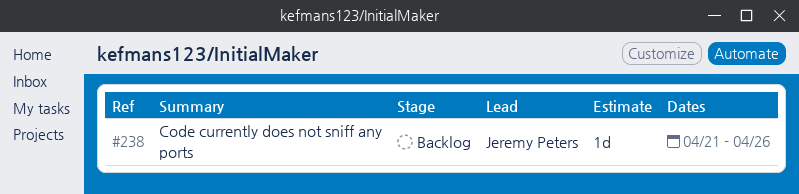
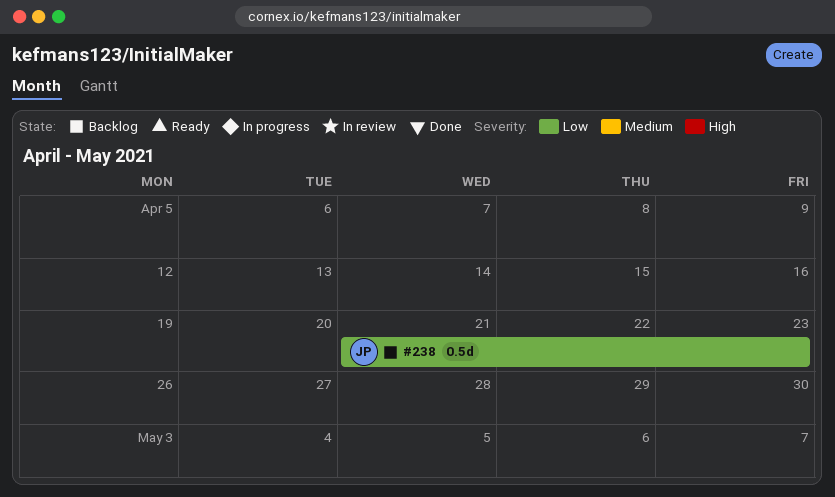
#238, estimate: 1d -> 0.5d
#238, due: Apr 26 -> Apr 23

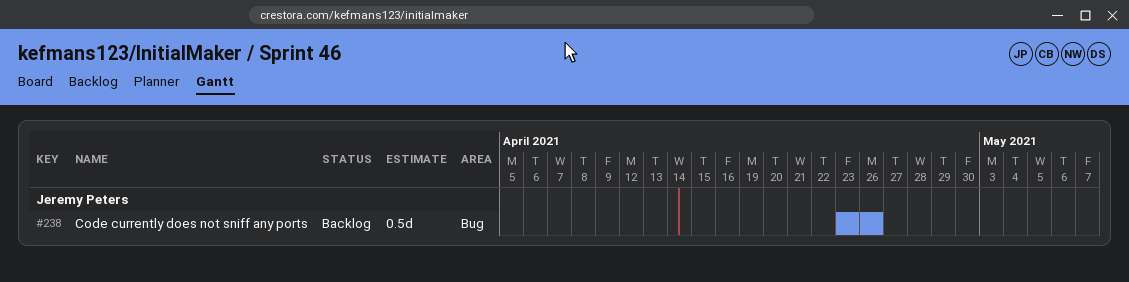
#238, start: Apr 21 -> Apr 23
#238, due: Apr 23 -> Apr 26

